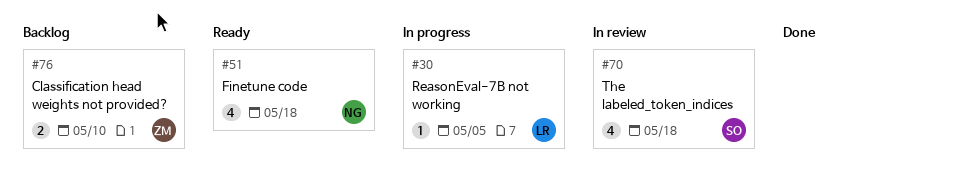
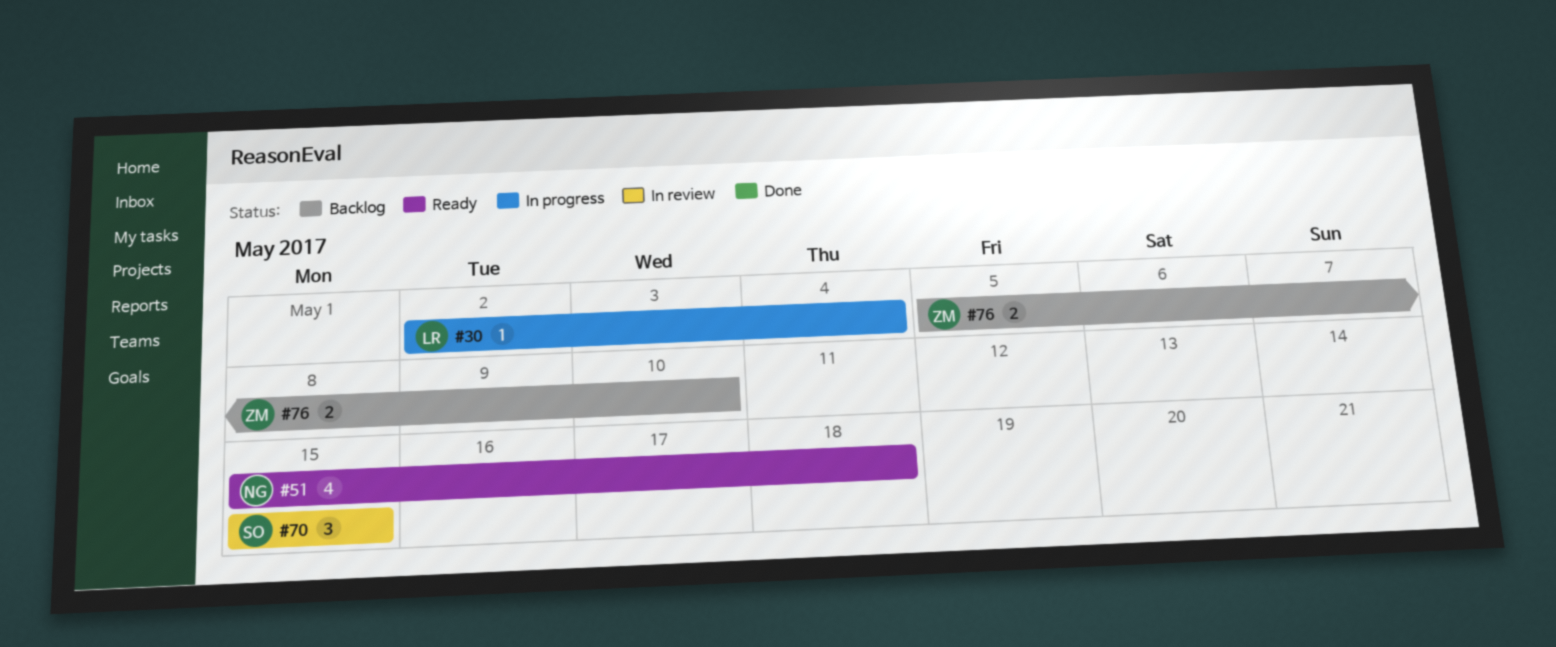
#30, due: May 5 -> May 4
#70, estimate: 4 -> 3
#70, due: May 18 -> May 15

